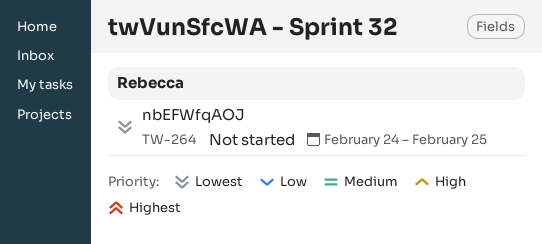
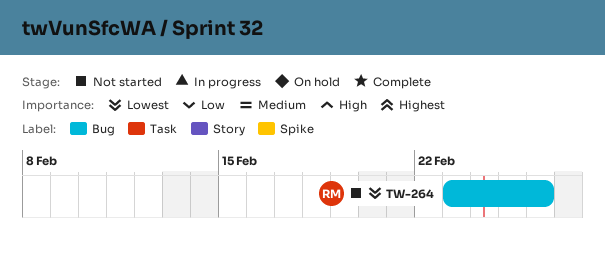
TW-264, start: Feb 24 -> Feb 23
TW-264, due: Feb 25 -> Feb 26

